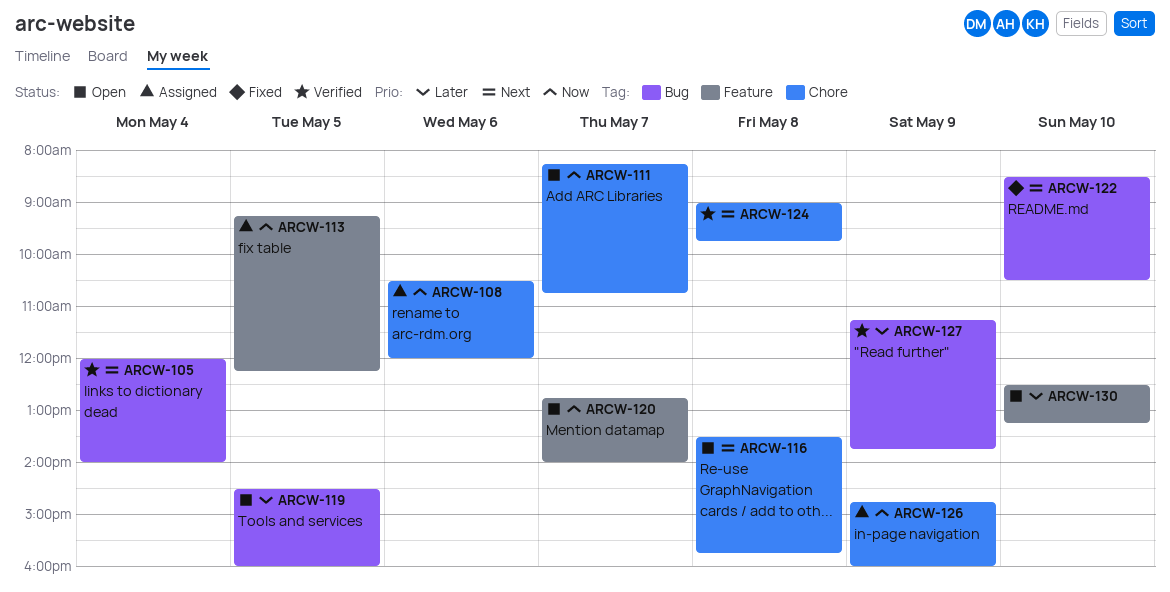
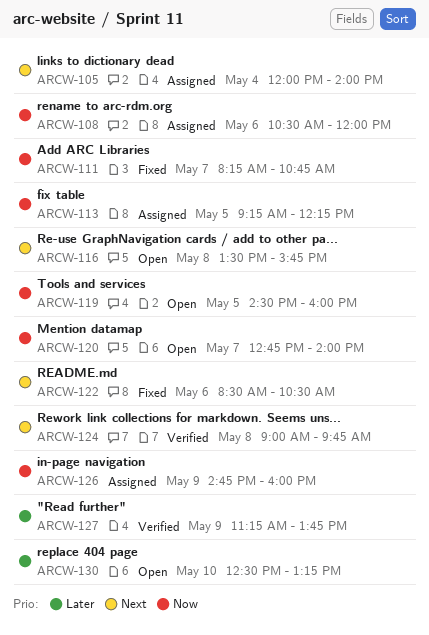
ARCW-105, status: Verified -> Assigned
ARCW-111, status: Open -> Fixed
ARCW-119, priority: Later -> Now
ARCW-122, day: May 10 -> May 6

